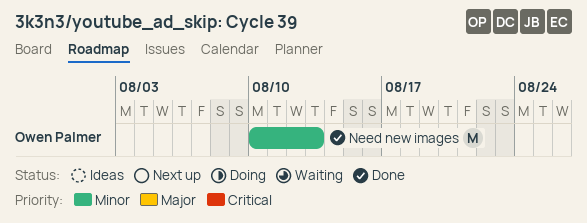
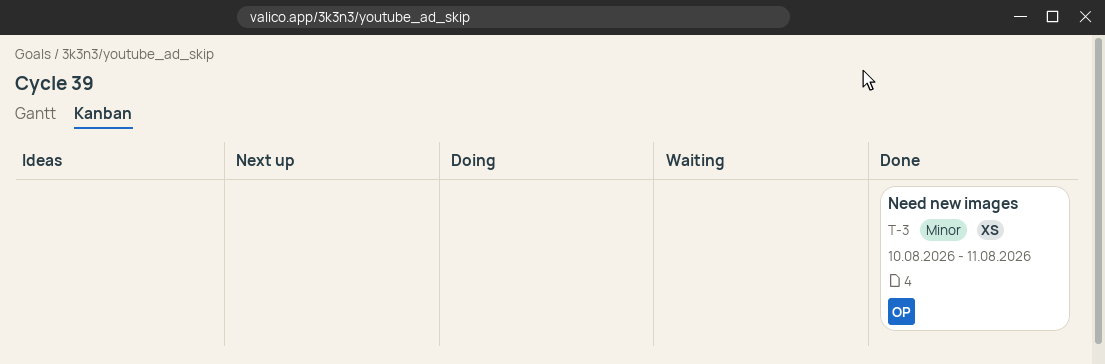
Need new images, estimate: M -> XS
Need new images, due: Aug 13 -> Aug 11

